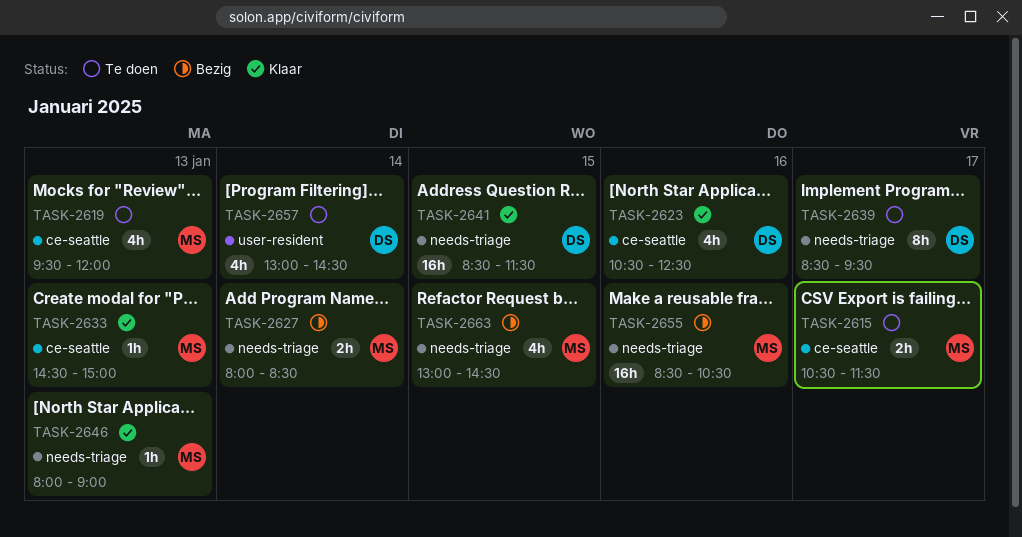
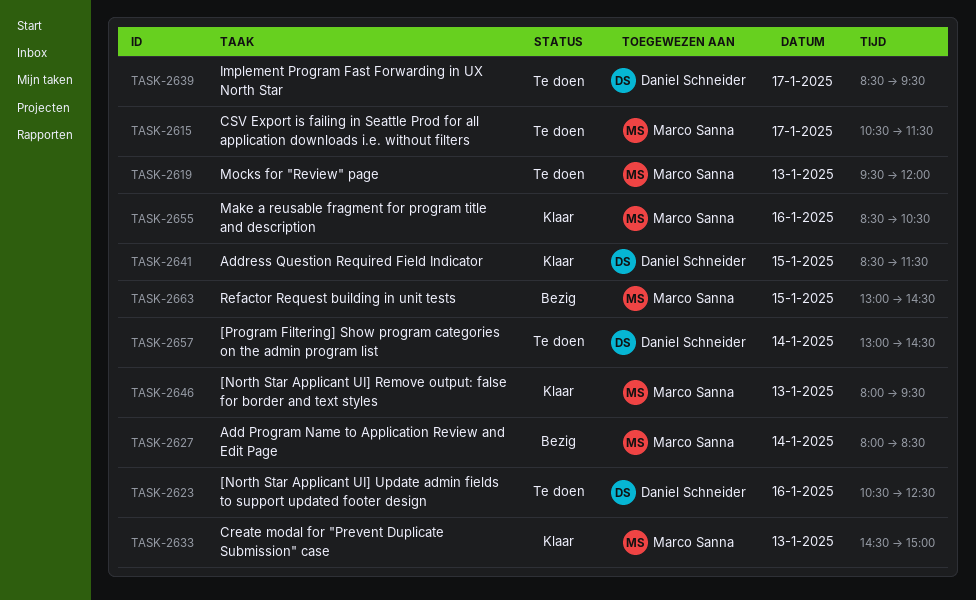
TASK-2623, status: Klaar -> Te doen
TASK-2646, ends: 09:00 -> 09:30
TASK-2655, status: Bezig -> Klaar

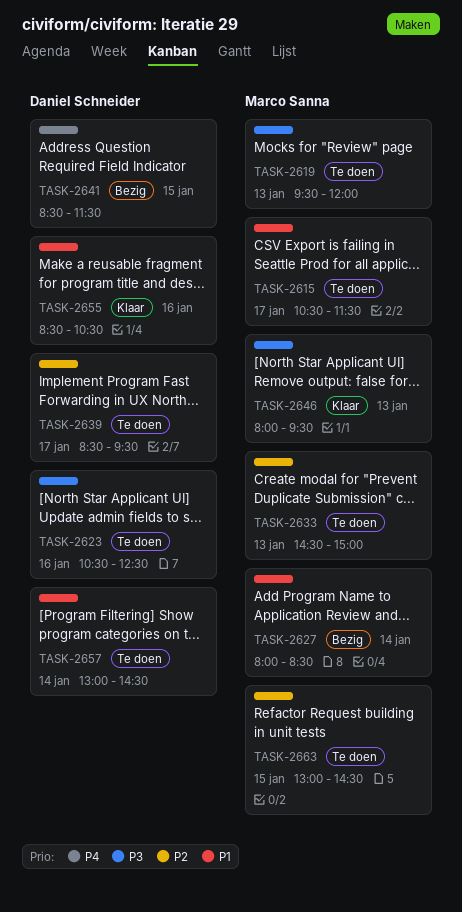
TASK-2633, status: Klaar -> Te doen
TASK-2641, status: Klaar -> Bezig
TASK-2655, owner: Marco Sanna -> Daniel Schneider
TASK-2663, status: Bezig -> Te doen

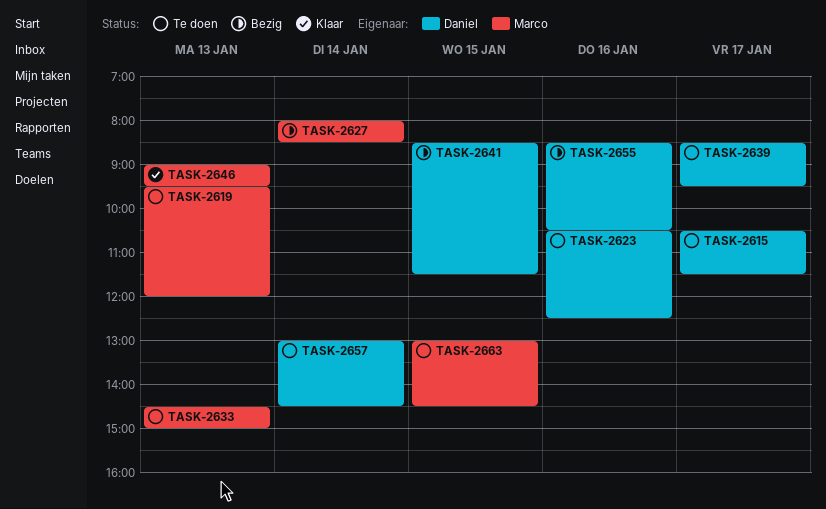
TASK-2615, owner: Marco Sanna -> Daniel Schneider
TASK-2646, begins: 08:00 -> 09:00
TASK-2655, status: Klaar -> Bezig

